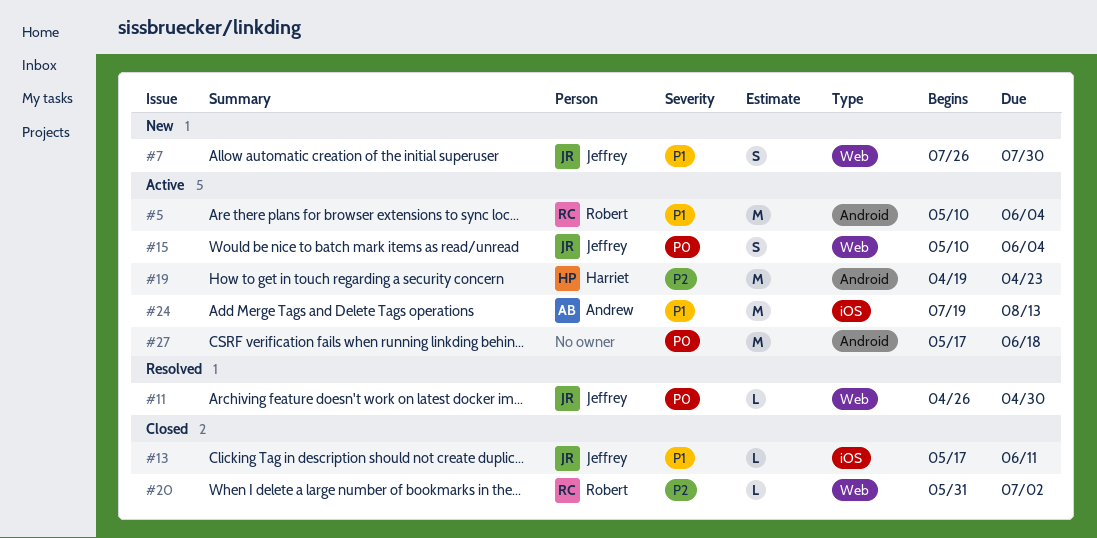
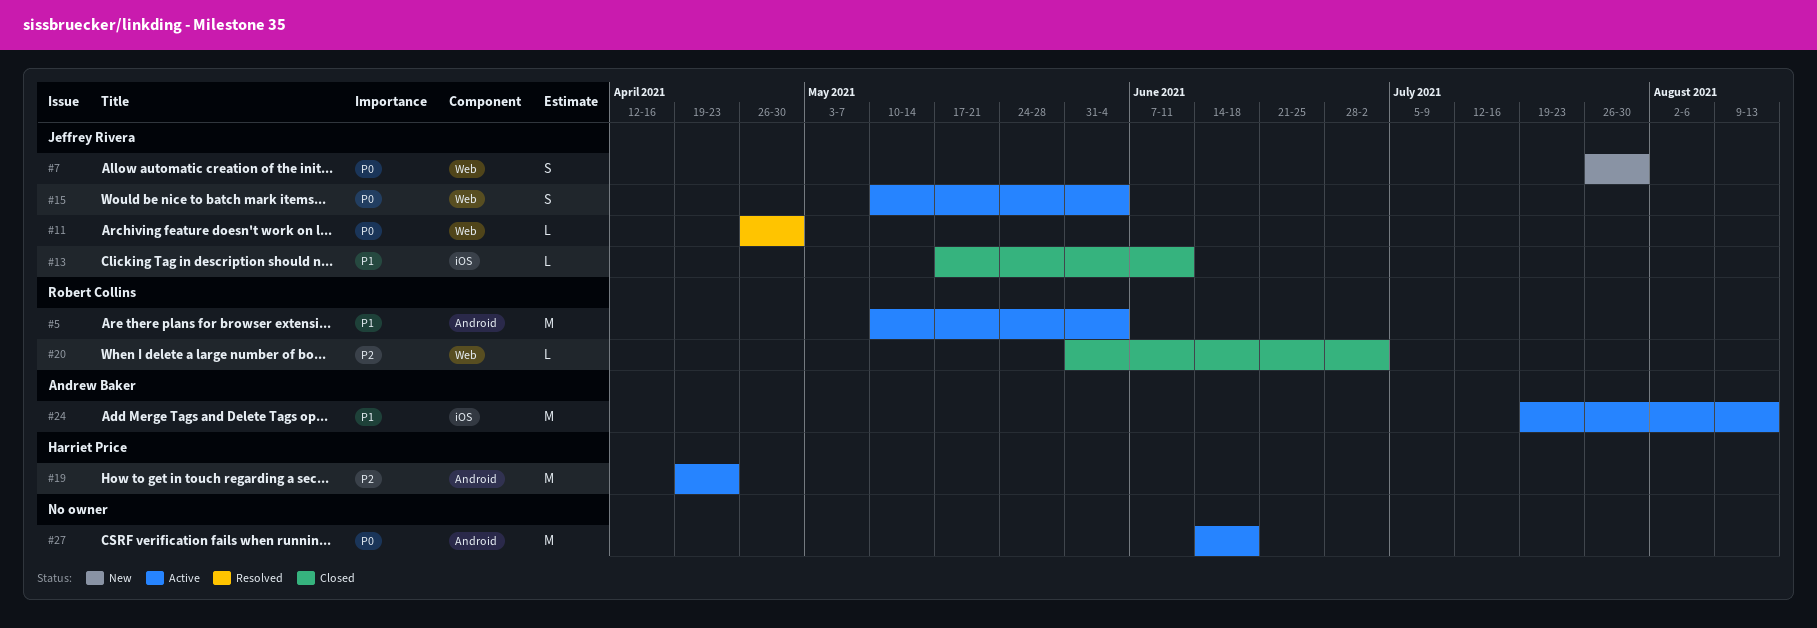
#7, priority: P1 -> P0
#27, start: May 17 -> Jun 14

